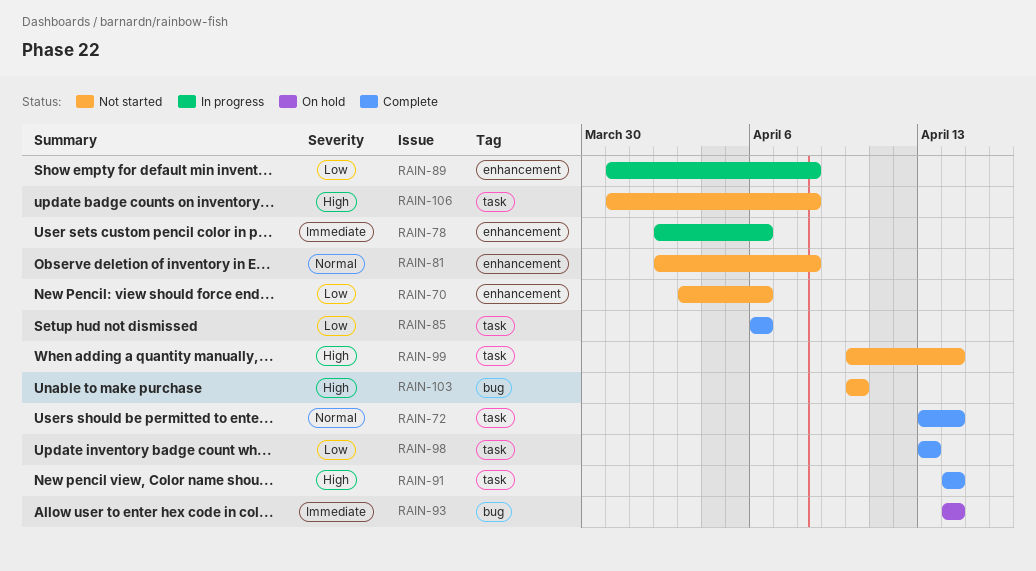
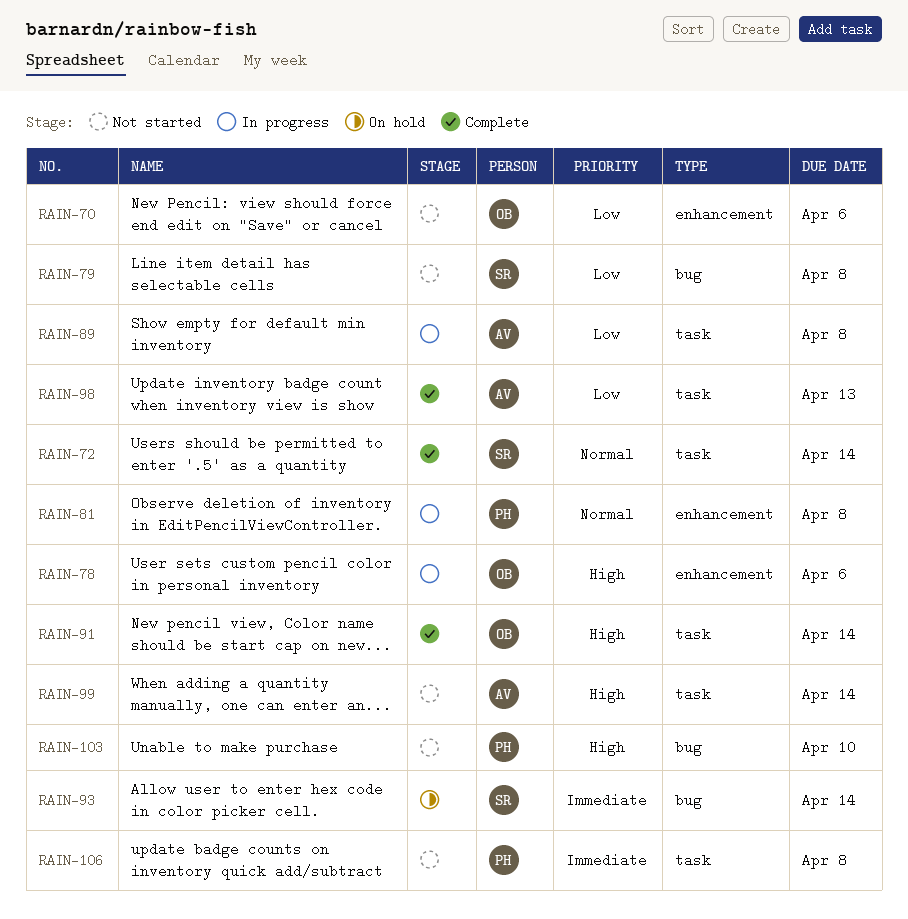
RAIN-78, priority: Immediate -> High
RAIN-79: none -> present
RAIN-81, status: Not started -> In progress
RAIN-85: present -> none
RAIN-89, label: enhancement -> task
RAIN-106, priority: High -> Immediate

